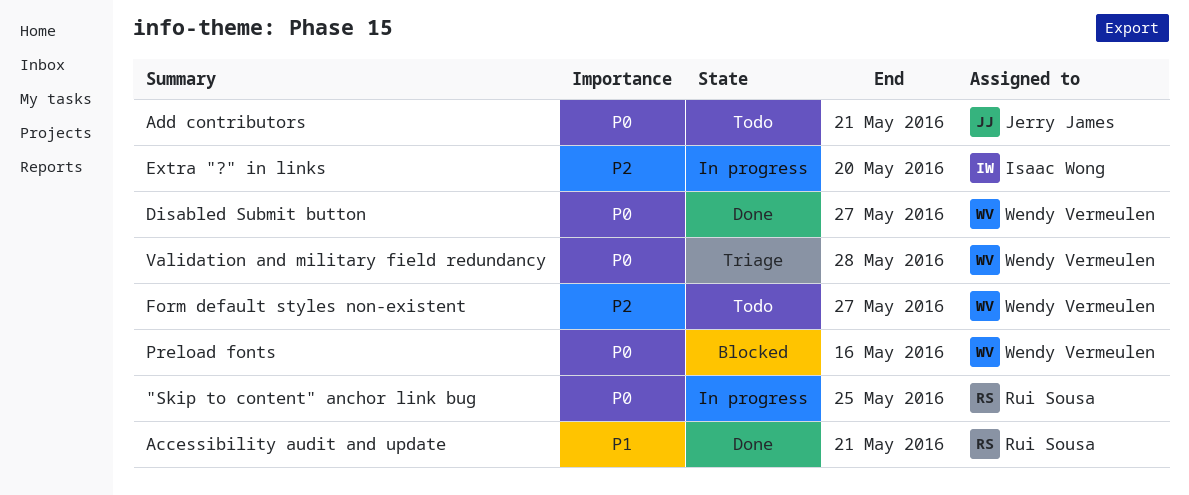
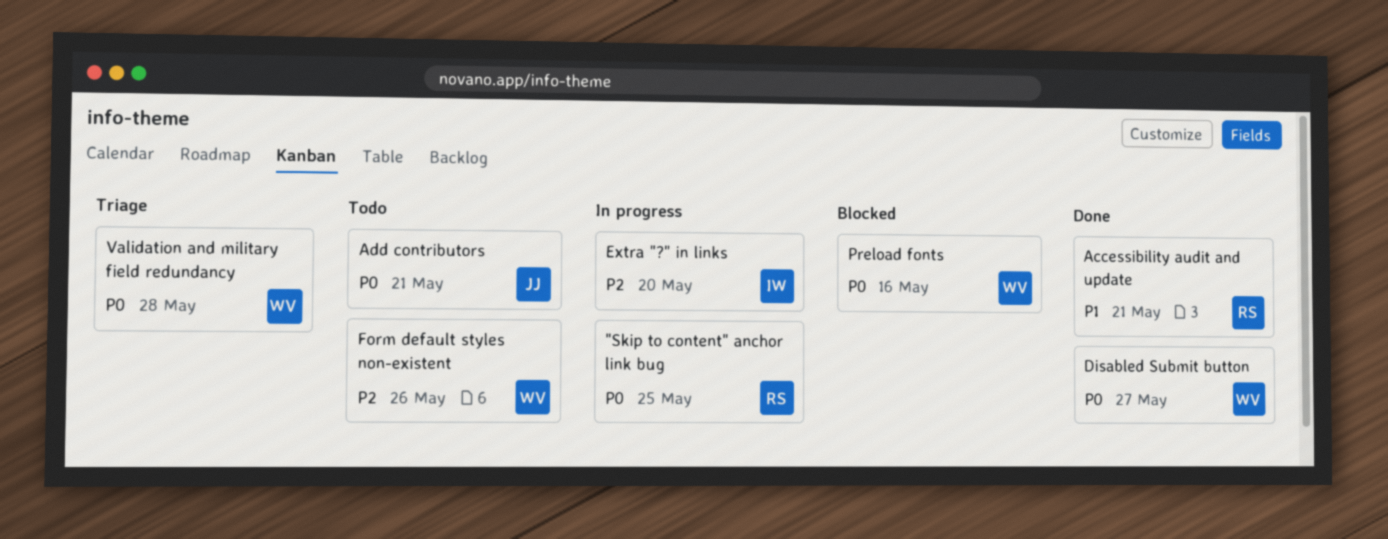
Form default styles non-existent, due: May 27 -> May 26

